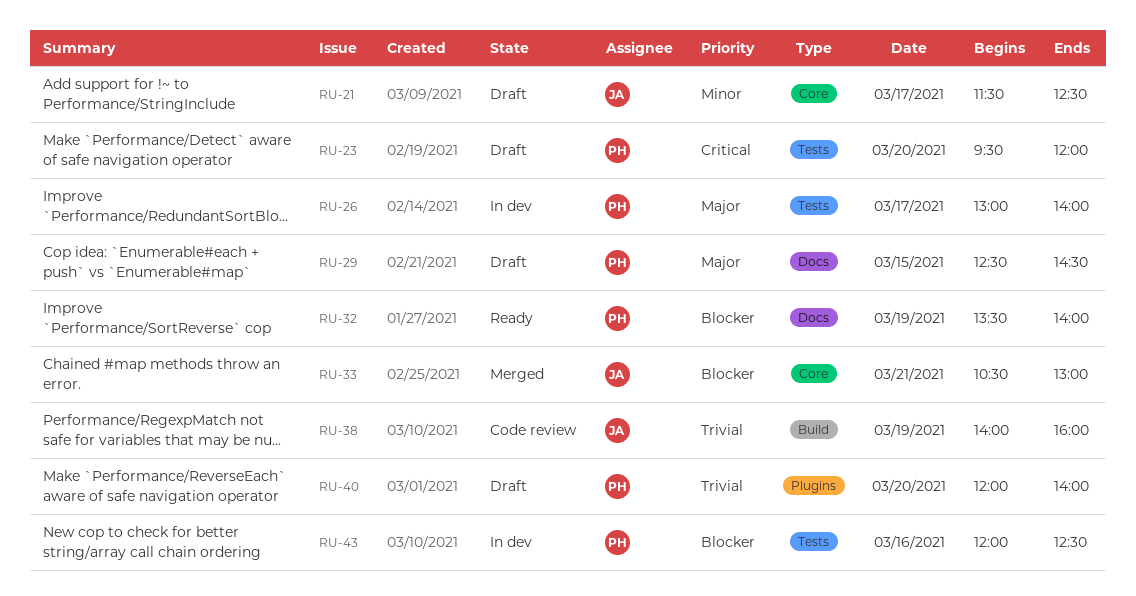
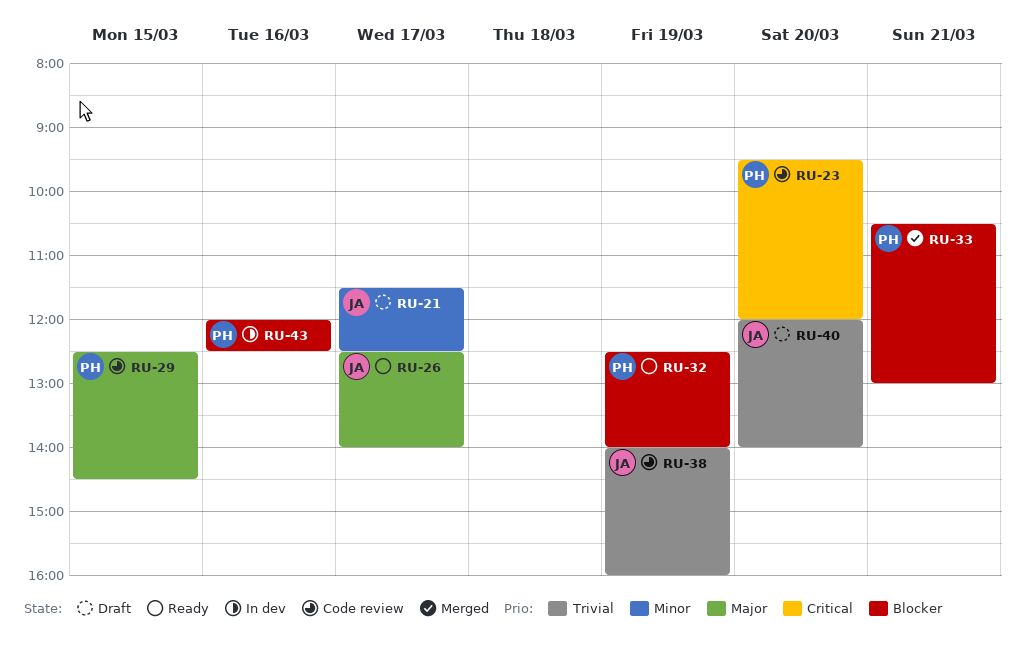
RU-23, status: Draft -> Code review
RU-26, status: In dev -> Ready
RU-26, owner: PH -> JA
RU-26, begins: 13:00 -> 12:30
RU-29, status: Draft -> Code review
RU-32, begins: 13:30 -> 12:30
RU-33, owner: JA -> PH
RU-40, owner: PH -> JA

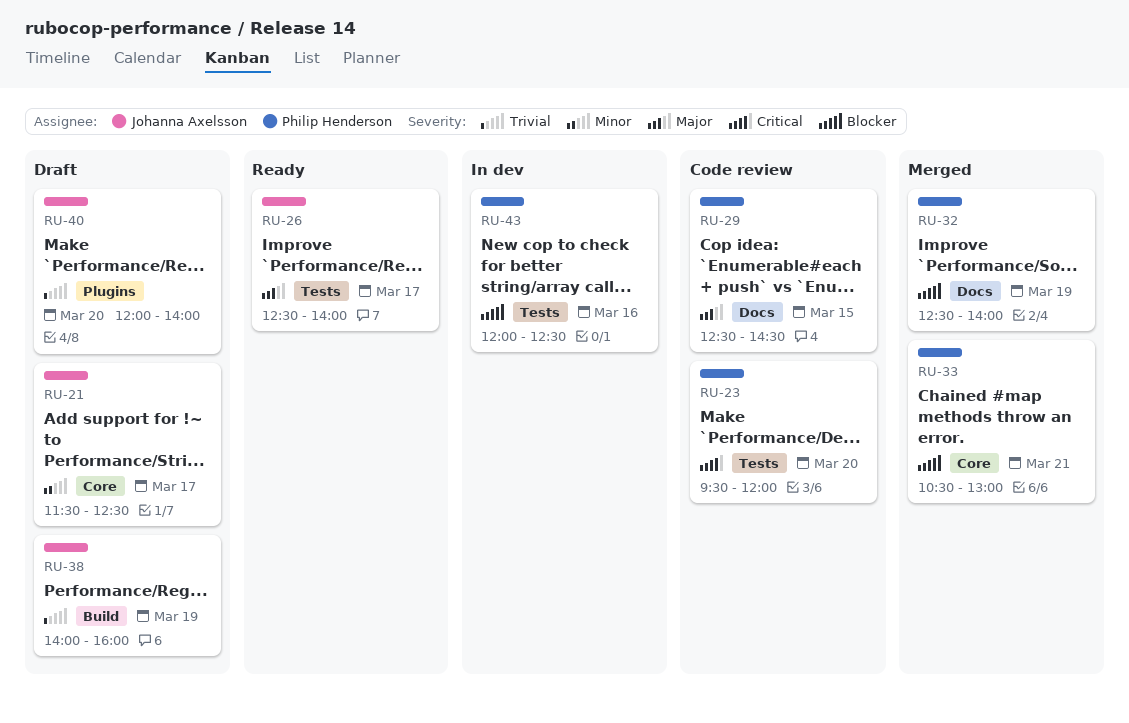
RU-32, status: Ready -> Merged
RU-38, status: Code review -> Draft

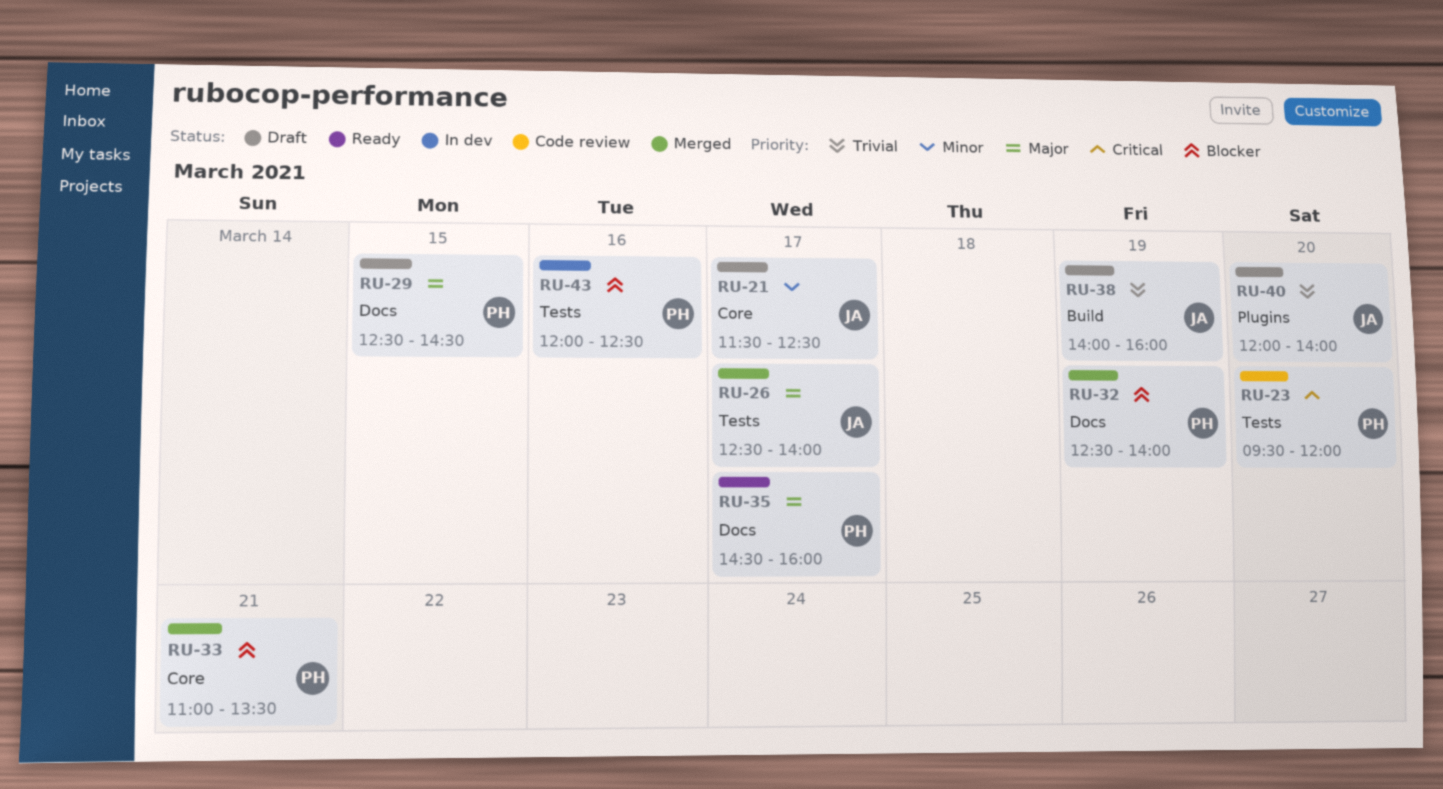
RU-26, status: Ready -> Merged
RU-29, status: Code review -> Draft
RU-33, begins: 10:30 -> 11:00
RU-33, ends: 13:00 -> 13:30
RU-35: none -> present

